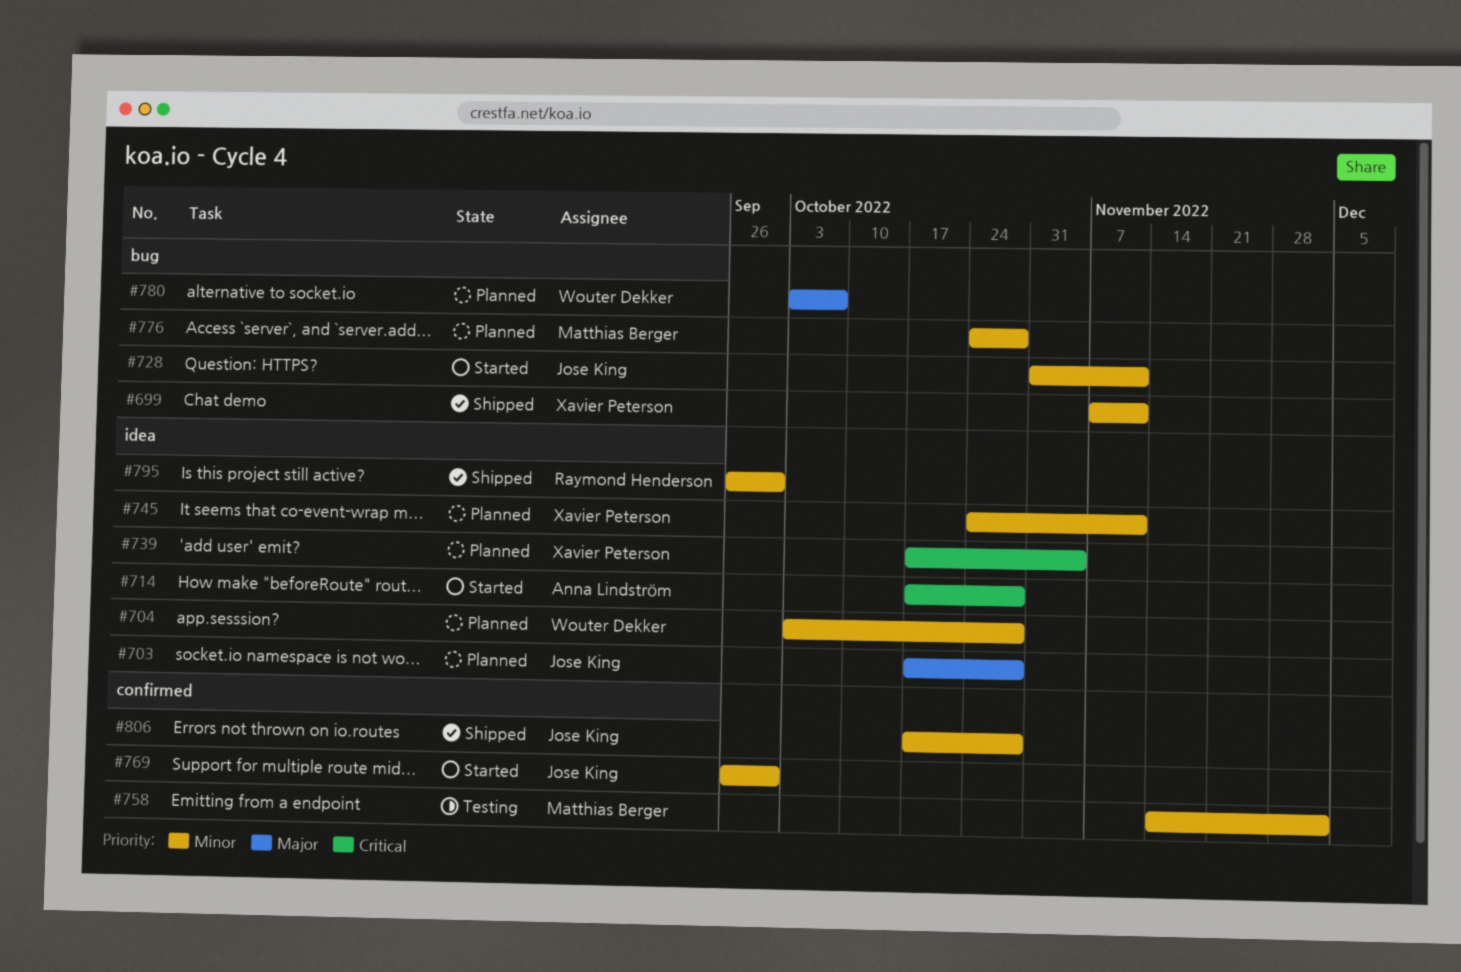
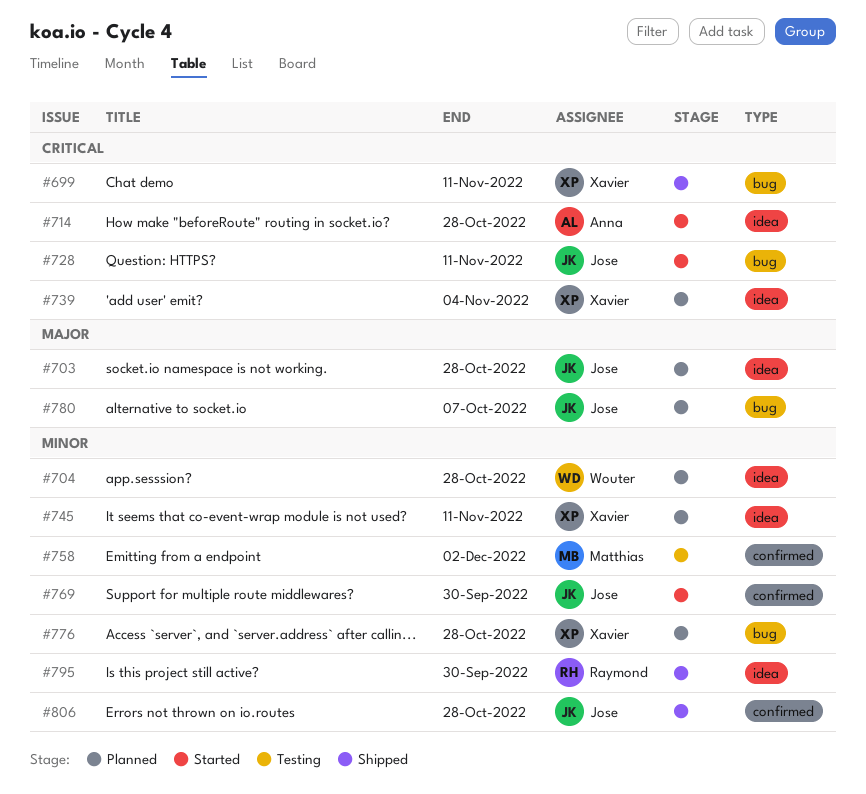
#699, priority: Minor -> Critical
#728, priority: Minor -> Critical
#776, owner: Matthias Berger -> Xavier Peterson
#780, owner: Wouter Dekker -> Jose King

